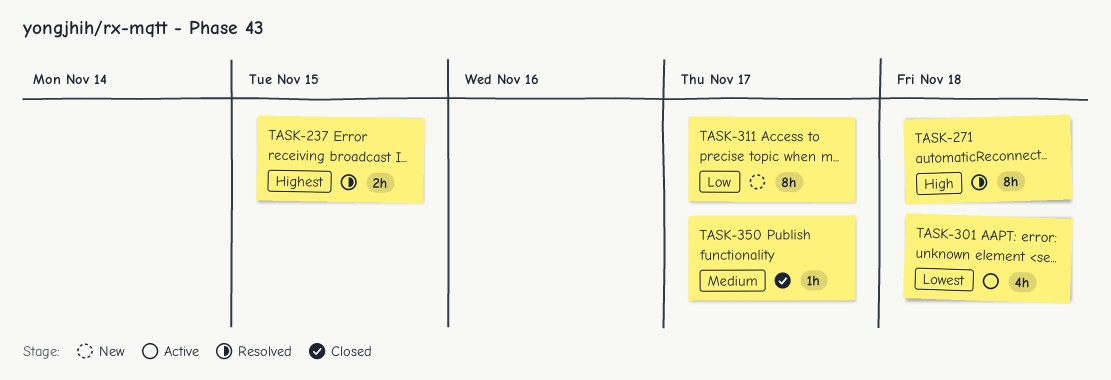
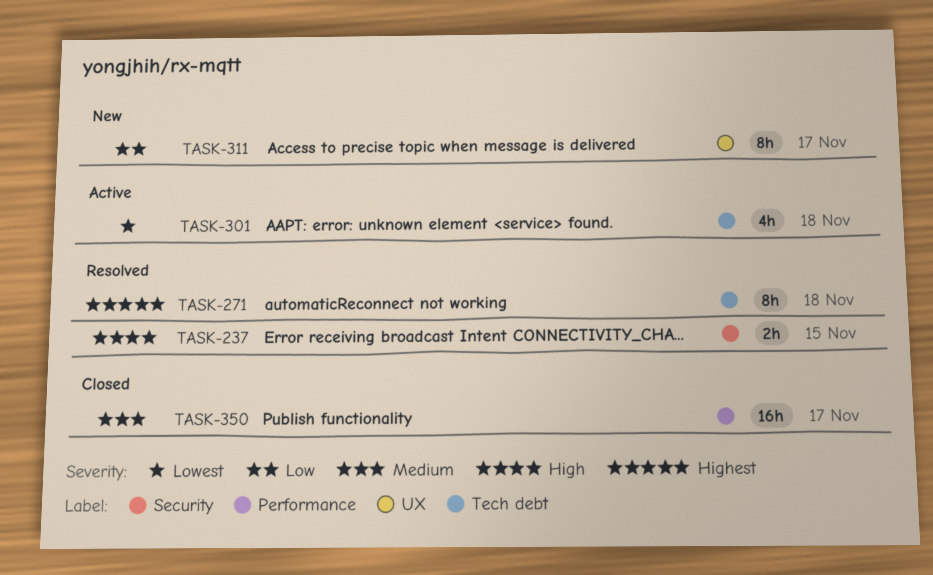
TASK-237, priority: Highest -> High
TASK-271, priority: High -> Highest
TASK-350, estimate: 1h -> 16h

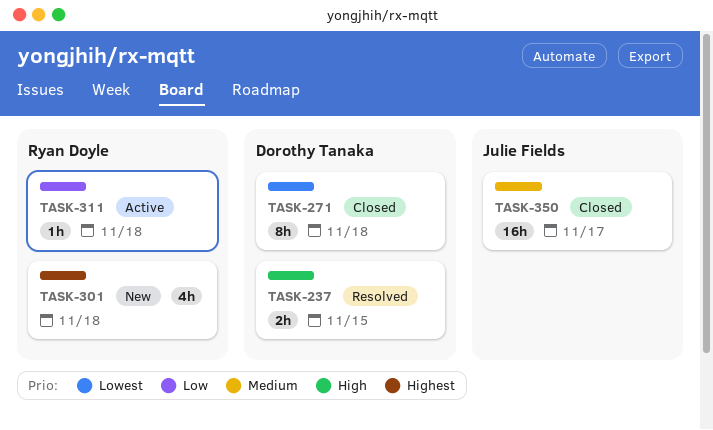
TASK-271, status: Resolved -> Closed
TASK-271, priority: Highest -> Lowest
TASK-301, status: Active -> New
TASK-301, priority: Lowest -> Highest
TASK-311, status: New -> Active
TASK-311, estimate: 8h -> 1h
TASK-311, due: Nov 17 -> Nov 18

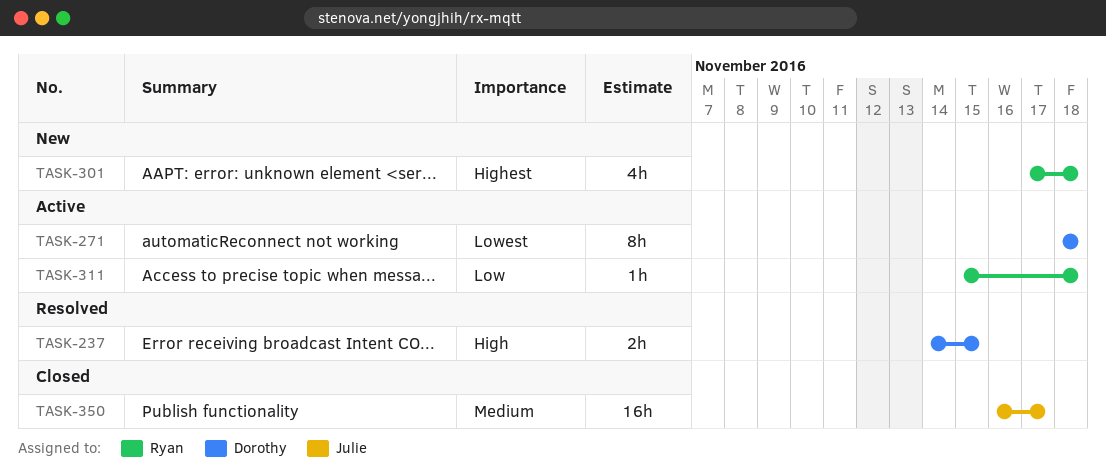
TASK-271, status: Closed -> Active

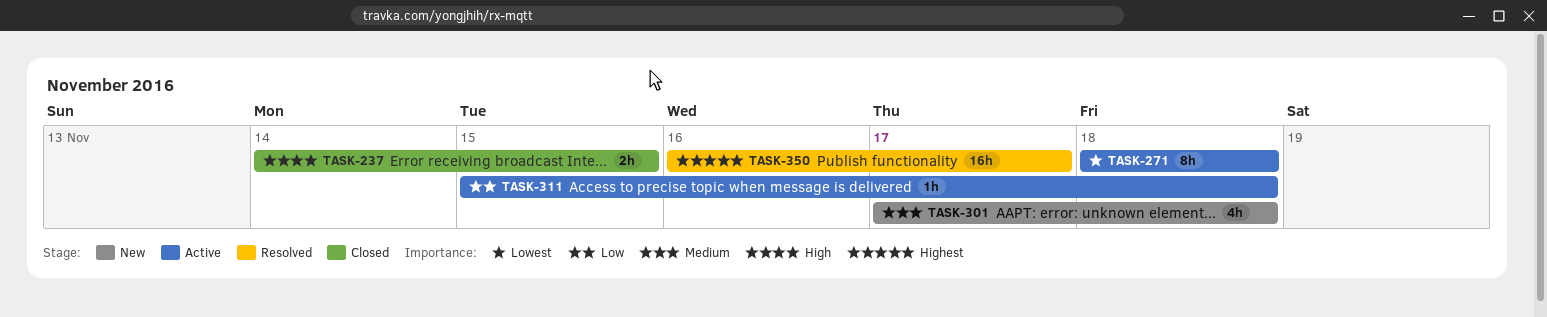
TASK-237, status: Resolved -> Closed
TASK-301, priority: Highest -> Medium
TASK-350, status: Closed -> Resolved
TASK-350, priority: Medium -> Highest

